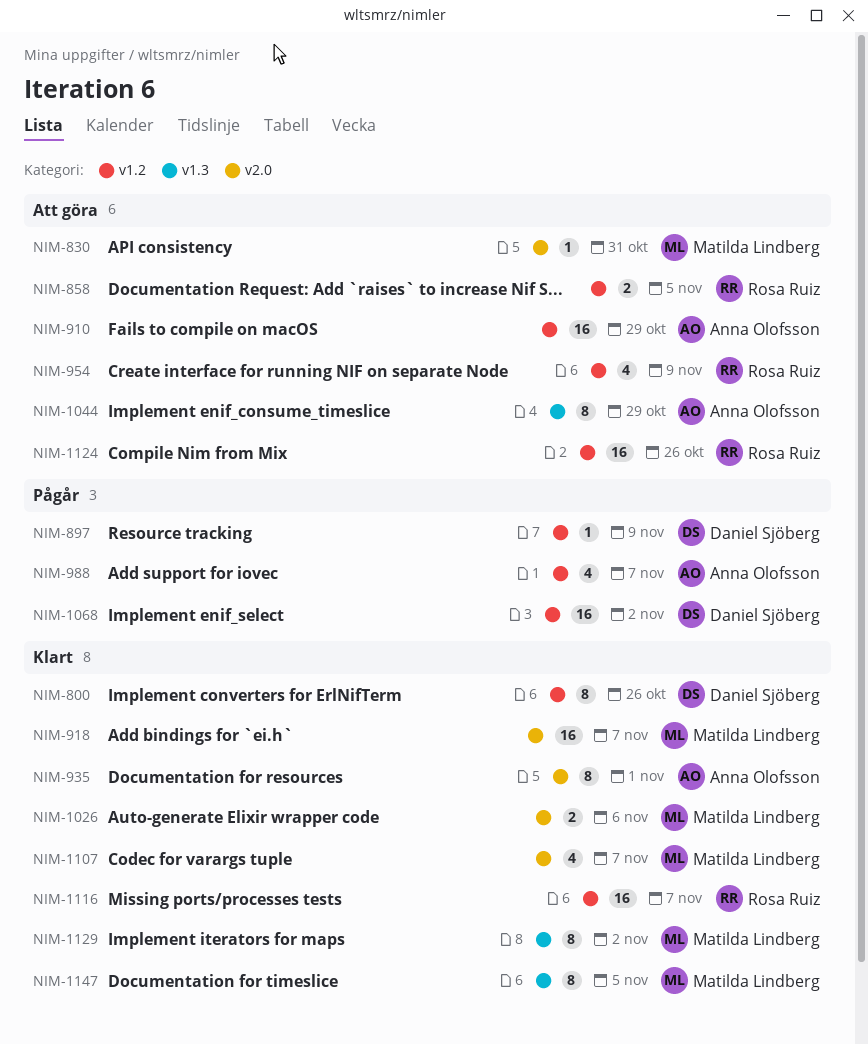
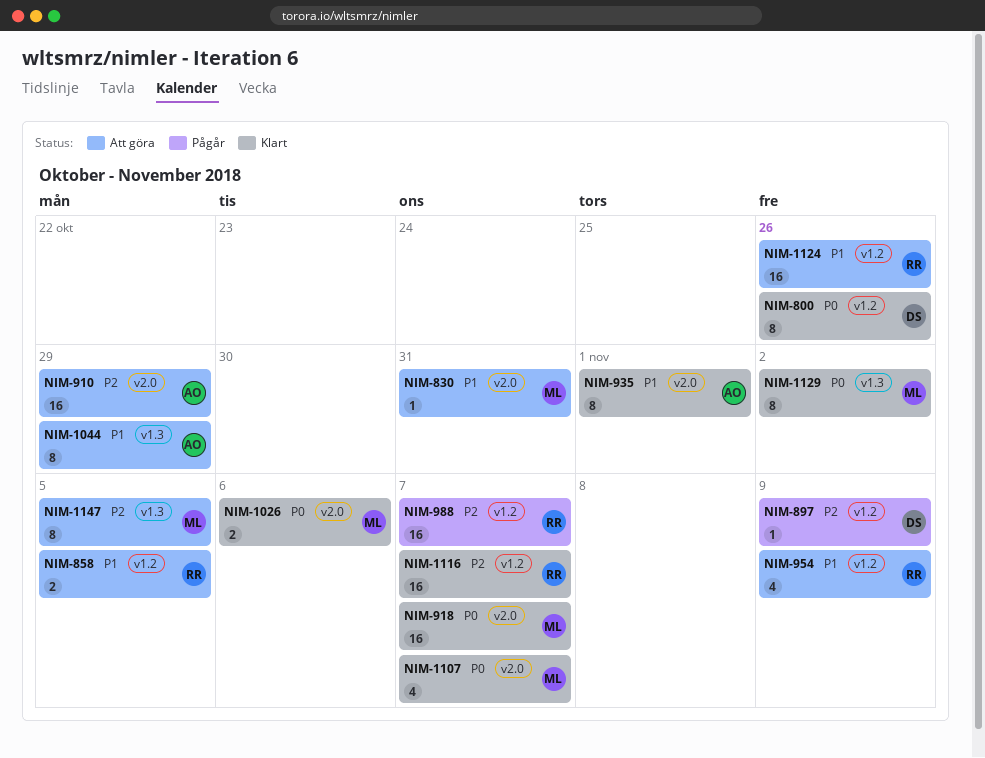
NIM-910, label: v1.2 -> v2.0
NIM-988, owner: Anna Olofsson -> Rosa Ruiz
NIM-988, estimate: 4 -> 16
NIM-1068: present -> none
NIM-1147, status: Klart -> Att göra

